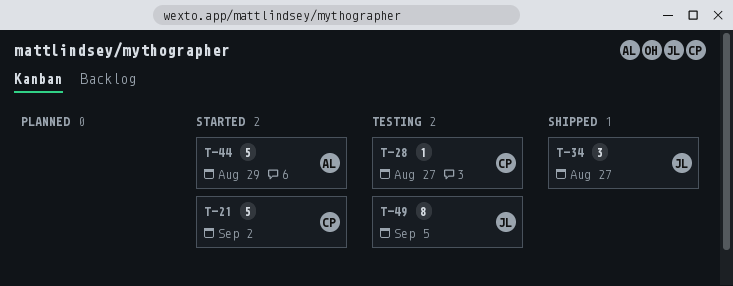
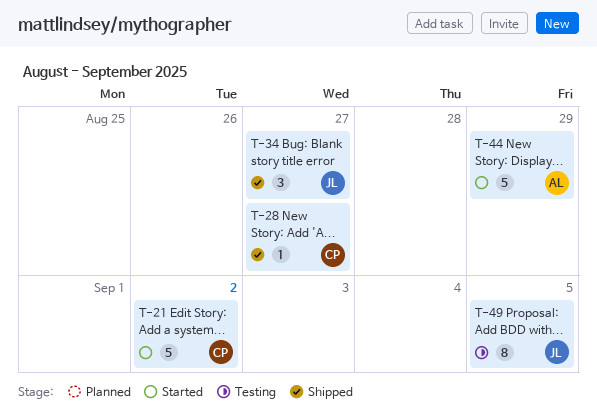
T-28, status: Testing -> Shipped

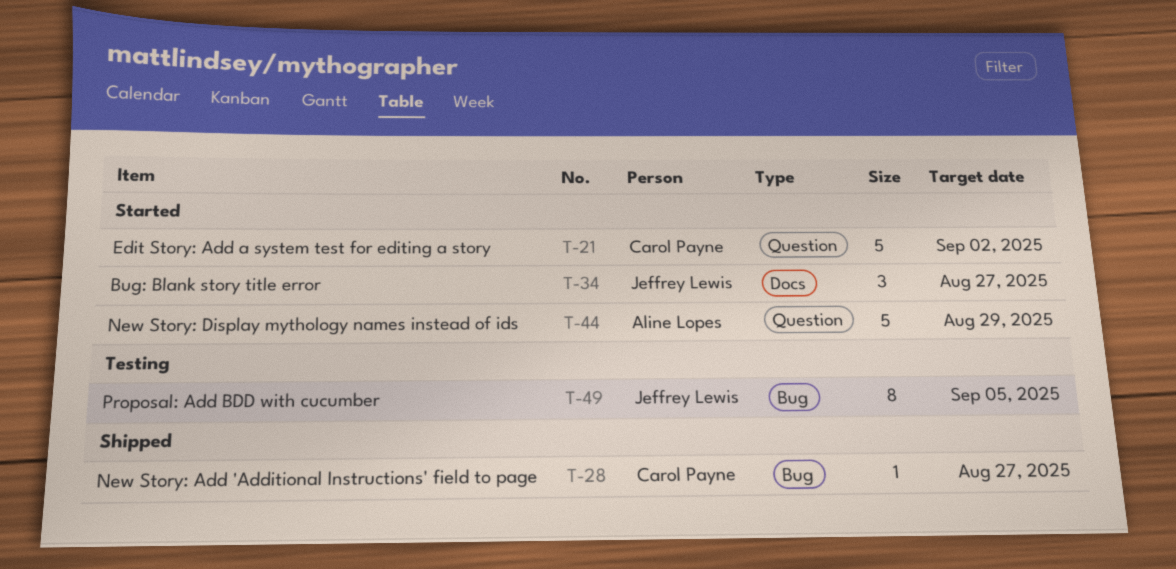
T-34, status: Shipped -> Started

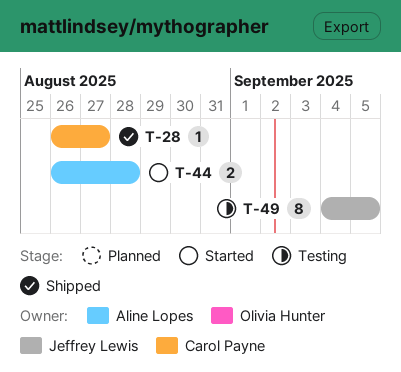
T-21: present -> none
T-34: present -> none
T-44, estimate: 5 -> 2
T-44, due: Aug 29 -> Aug 28

